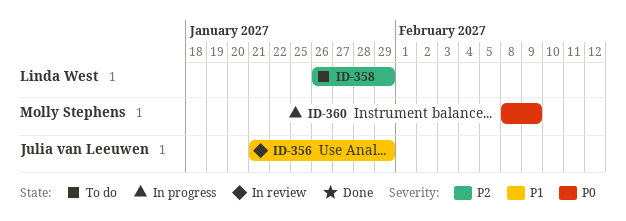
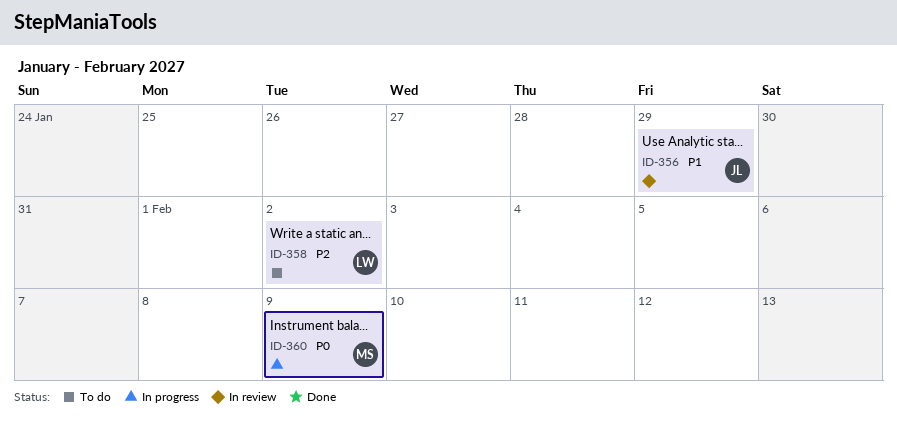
ID-358, due: Jan 29 -> Feb 2

